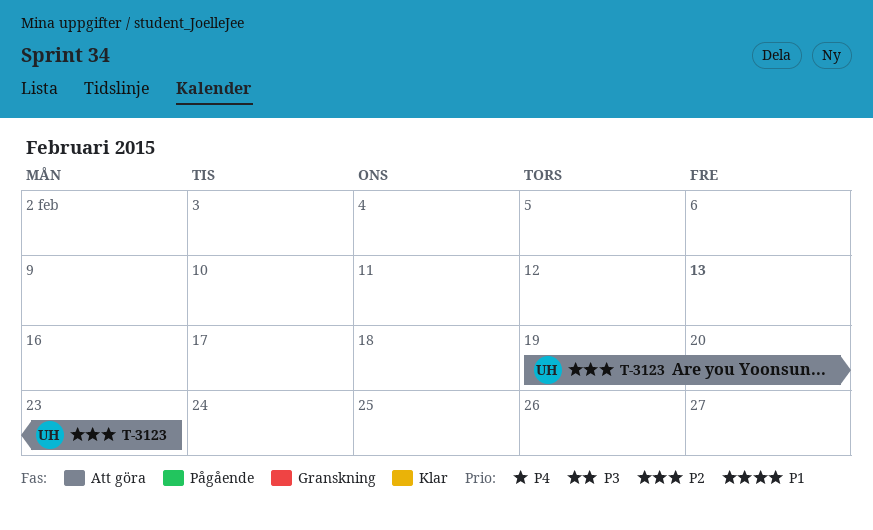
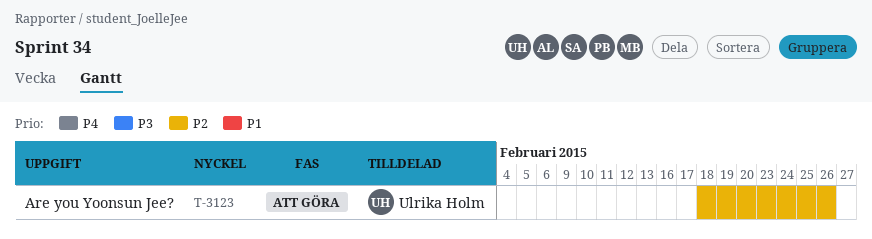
T-3123, start: Feb 19 -> Feb 18
T-3123, due: Feb 23 -> Feb 26

